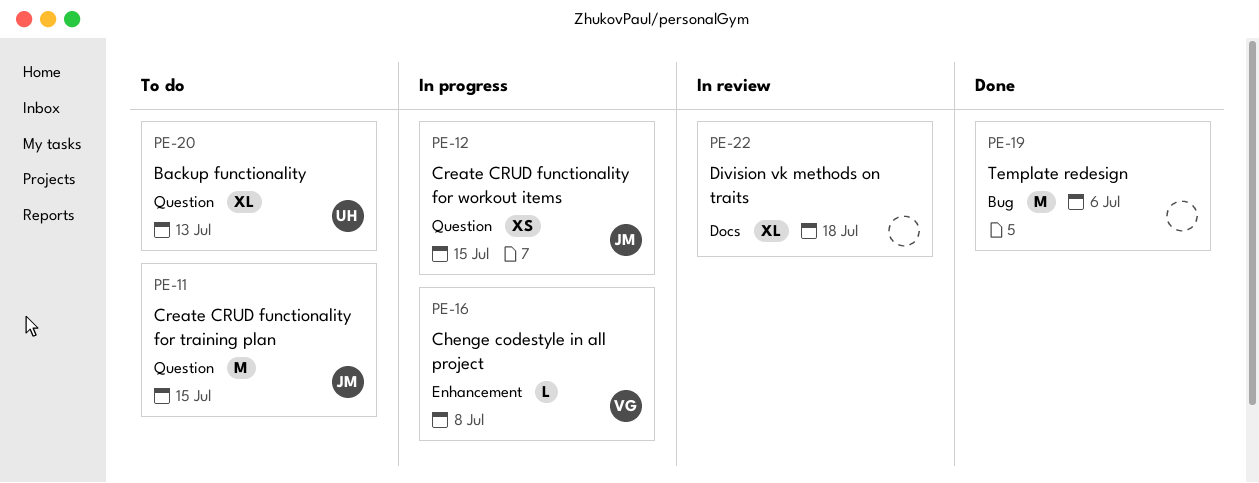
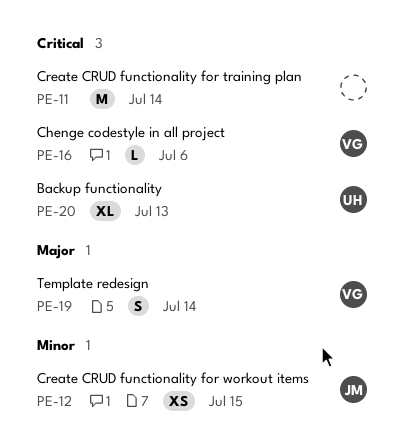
PE-11, owner: JM -> none
PE-11, due: Jul 15 -> Jul 14
PE-16, due: Jul 8 -> Jul 6
PE-19, owner: none -> VG
PE-19, estimate: M -> S
PE-19, due: Jul 6 -> Jul 14
PE-22: present -> none

